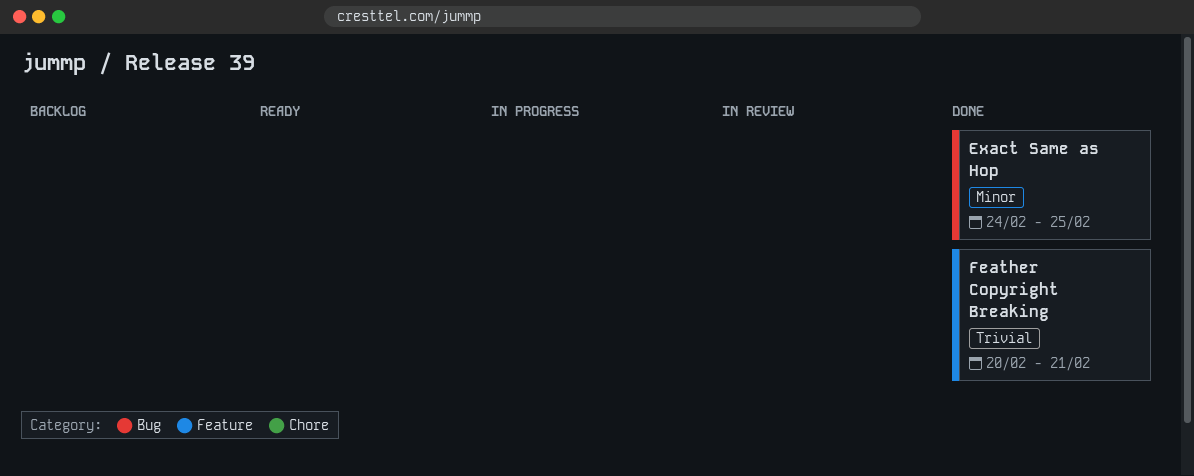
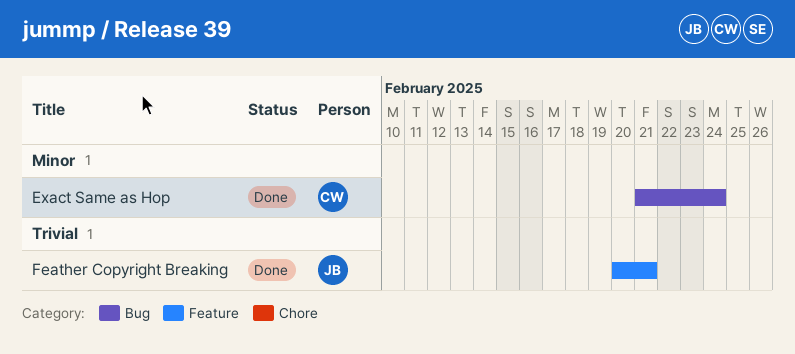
Exact Same as Hop, start: Feb 24 -> Feb 21
Exact Same as Hop, due: Feb 25 -> Feb 24

